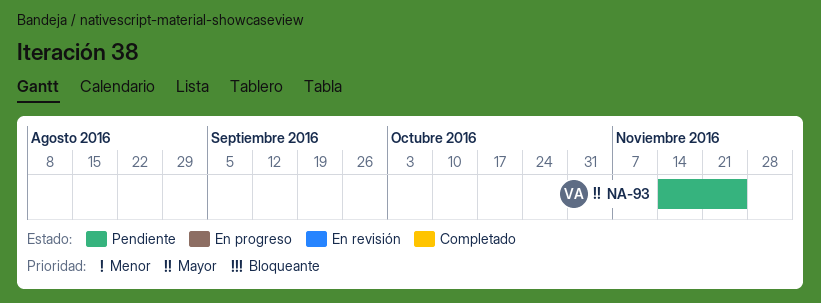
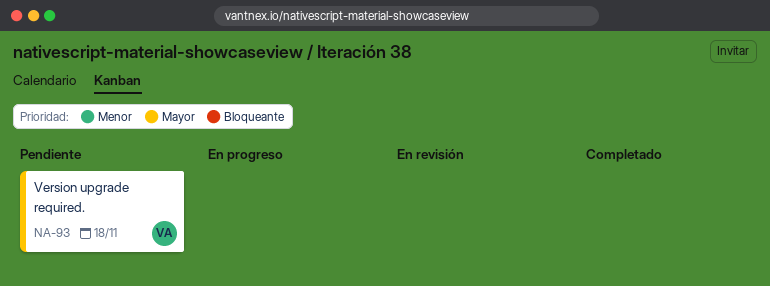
NA-93, due: Nov 25 -> Nov 18

